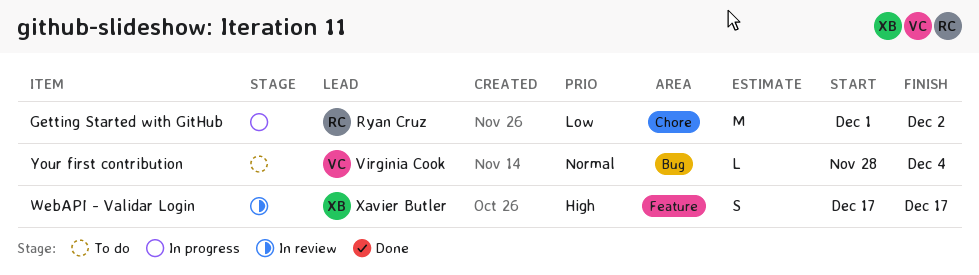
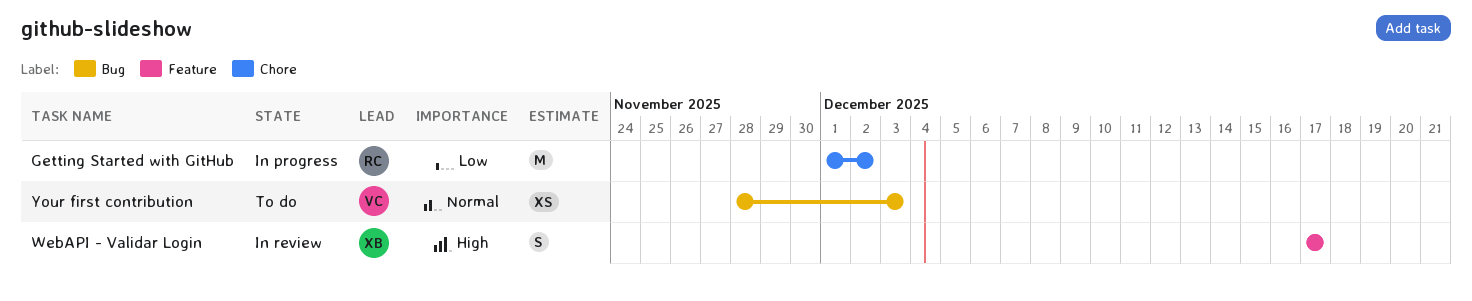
Your first contribution, estimate: L -> XS
Your first contribution, due: Dec 4 -> Dec 3

